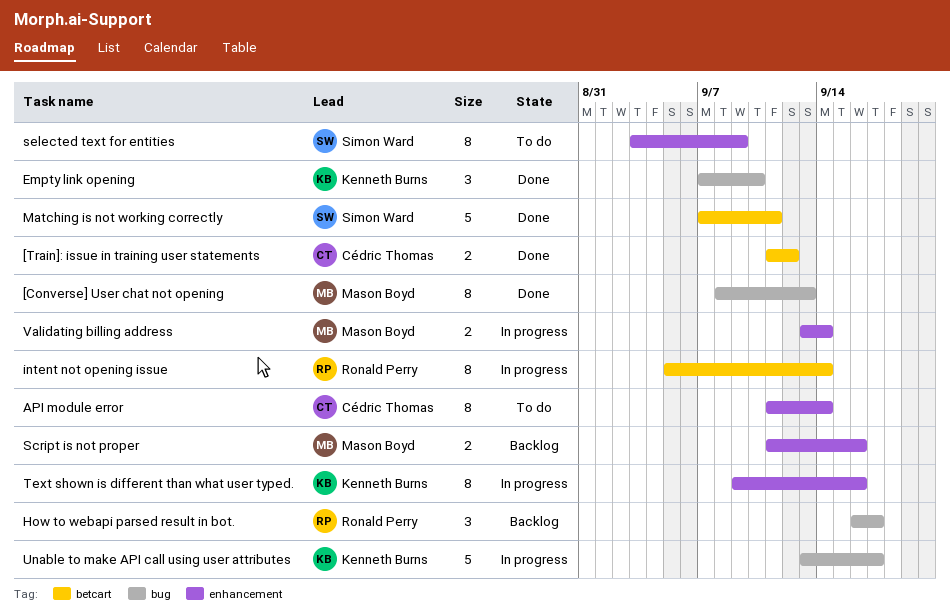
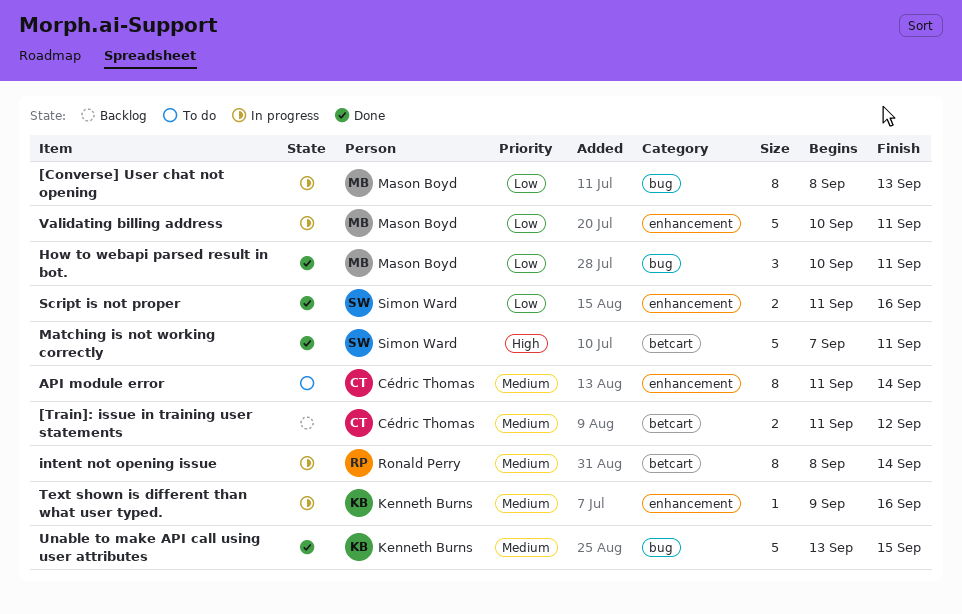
[Converse] User chat not opening, status: Done -> In progress
[Train]: issue in training user statements, status: Done -> Backlog
Empty link opening: present -> none
How to webapi parsed result in bot., status: Backlog -> Done
How to webapi parsed result in bot., owner: Ronald Perry -> Mason Boyd
How to webapi parsed result in bot., start: Sep 16 -> Sep 10
How to webapi parsed result in bot., due: Sep 17 -> Sep 11
intent not opening issue, start: Sep 5 -> Sep 8
Script is not proper, status: Backlog -> Done
Script is not proper, owner: Mason Boyd -> Simon Ward
selected text for entities: present -> none
Text shown is different than what user typed., estimate: 8 -> 1
Unable to make API call using user attributes, status: In progress -> Done
Unable to make API call using user attributes, due: Sep 17 -> Sep 15
Validating billing address, estimate: 2 -> 5
Validating billing address, start: Sep 13 -> Sep 10
Validating billing address, due: Sep 14 -> Sep 11

